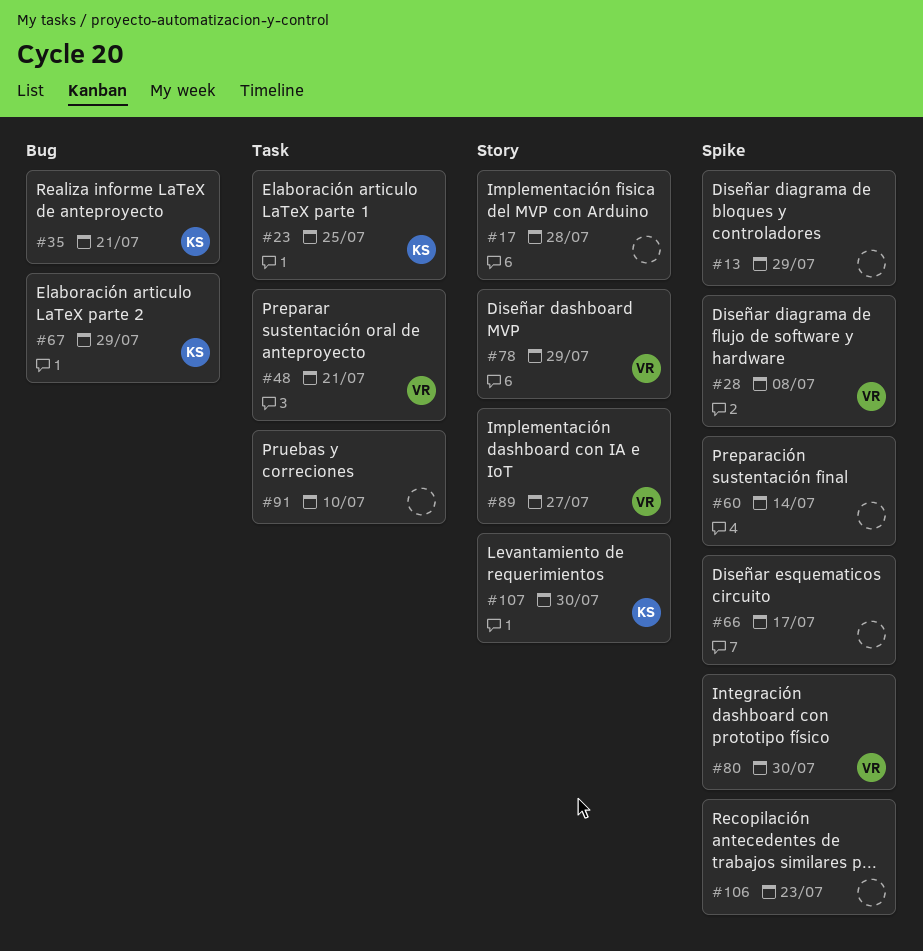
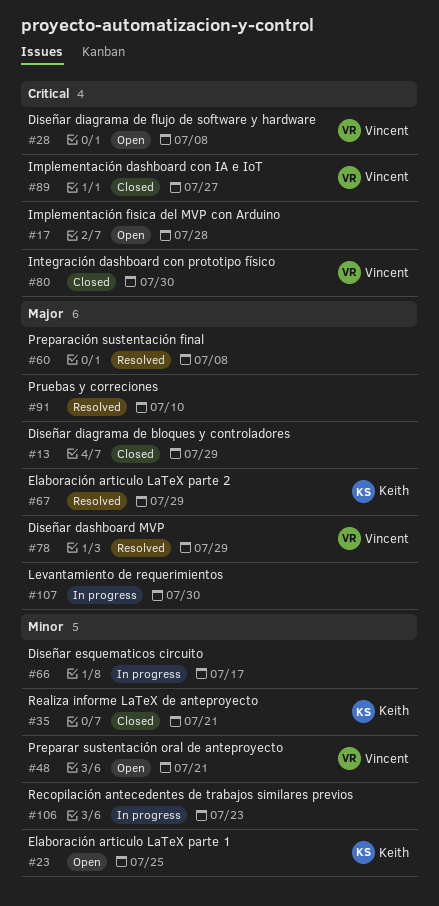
#60, due: Jul 14 -> Jul 8
#107, owner: Keith -> none

